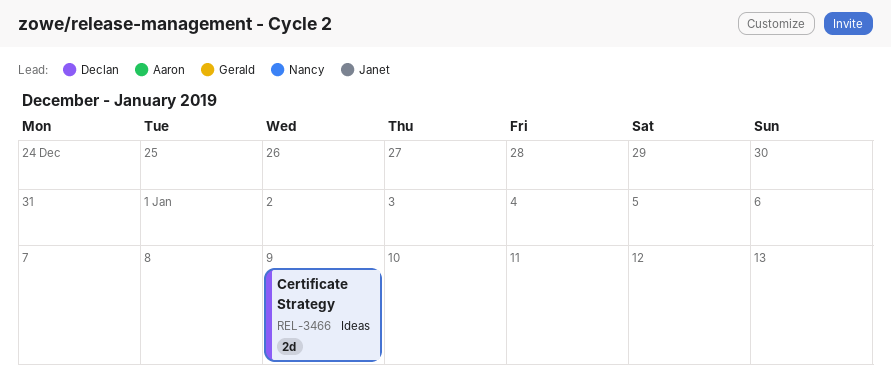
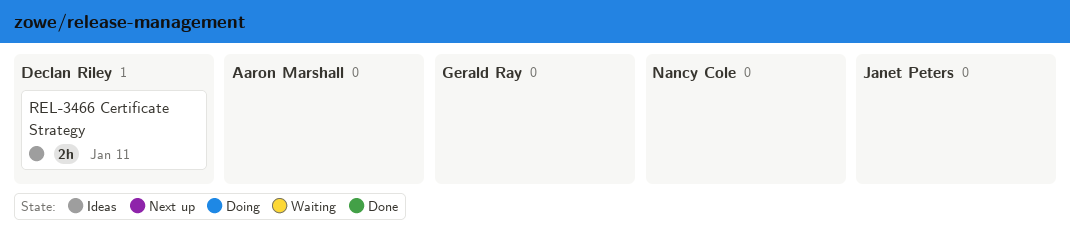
REL-3466, estimate: 2d -> 2h
REL-3466, due: Jan 9 -> Jan 11

